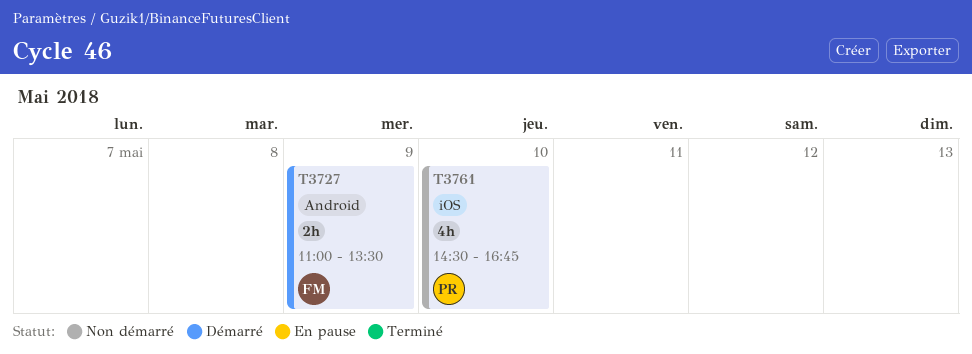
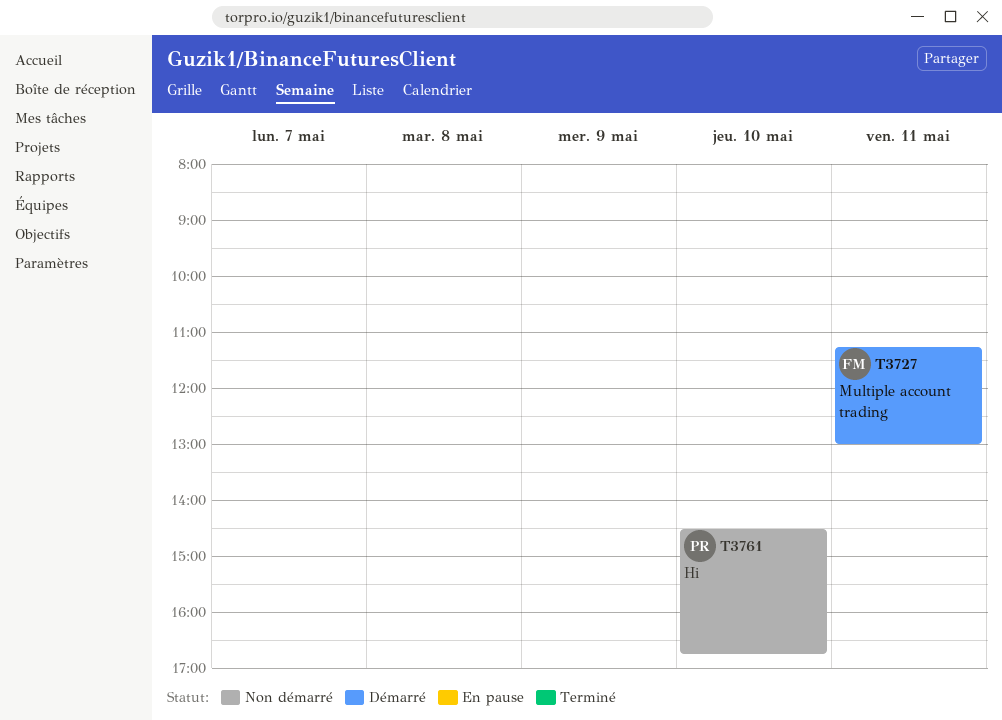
T3727, day: May 9 -> May 11
T3727, begins: 11:00 -> 11:15
T3727, ends: 13:30 -> 13:00

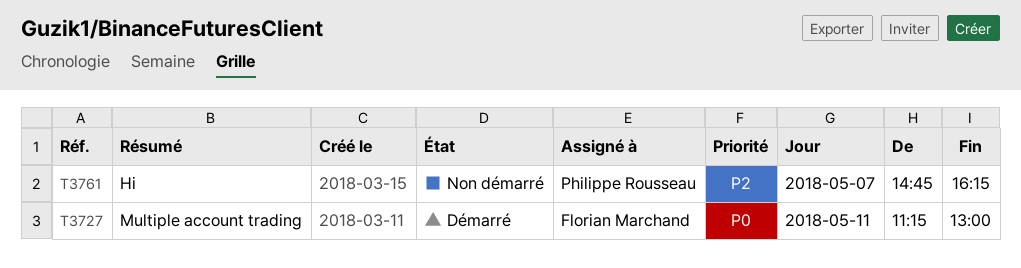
T3761, day: May 10 -> May 7
T3761, begins: 14:30 -> 14:45
T3761, ends: 16:45 -> 16:15

